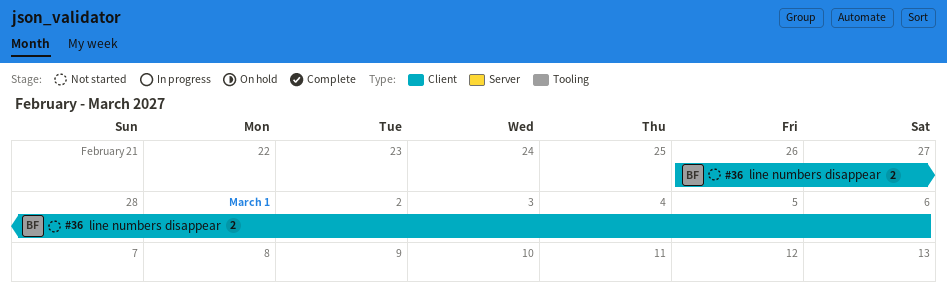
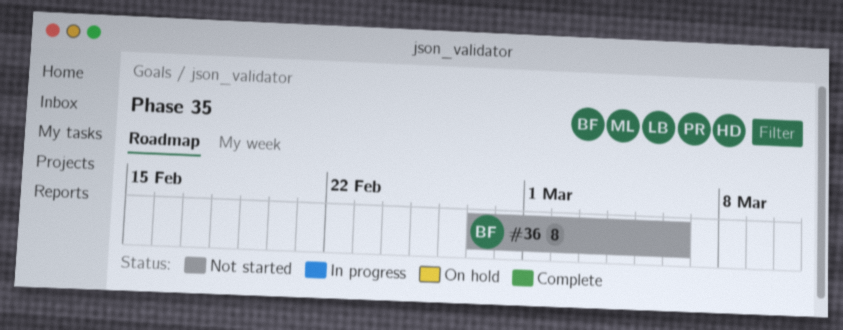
#36, estimate: 2 -> 8
#36, start: Feb 26 -> Feb 27

